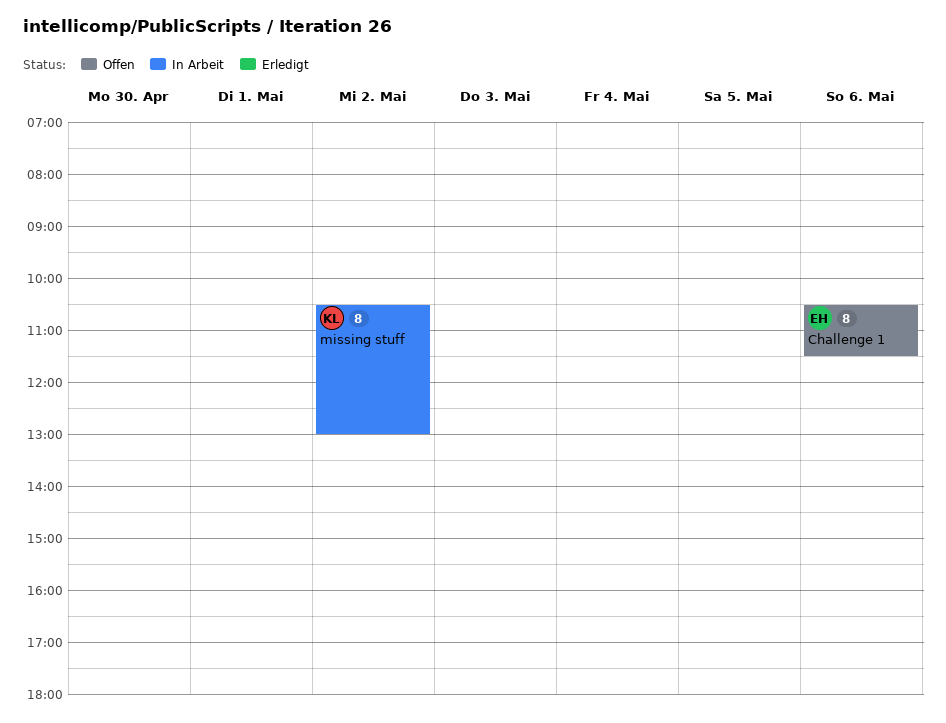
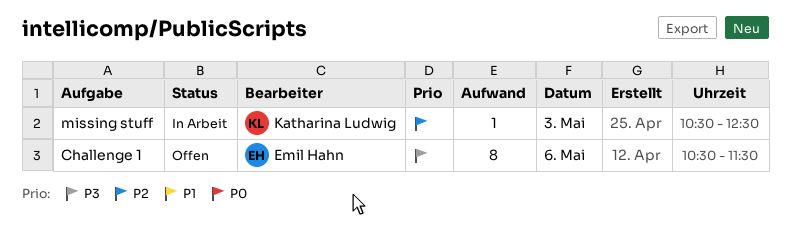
missing stuff, estimate: 8 -> 1
missing stuff, day: May 2 -> May 3
missing stuff, ends: 13:00 -> 12:30

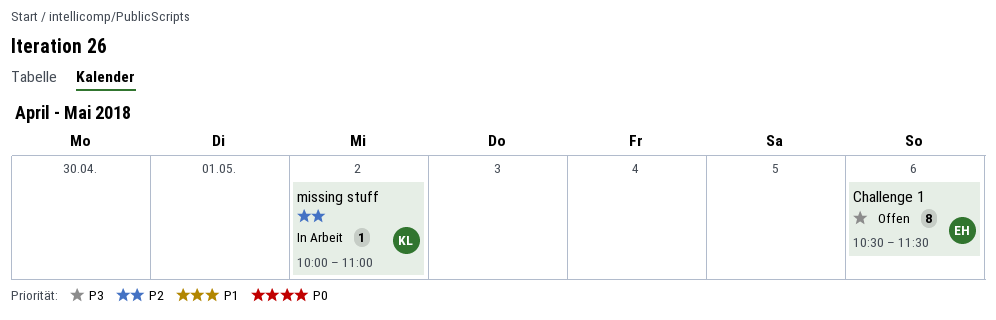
missing stuff, day: May 3 -> May 2
missing stuff, begins: 10:30 -> 10:00
missing stuff, ends: 12:30 -> 11:00

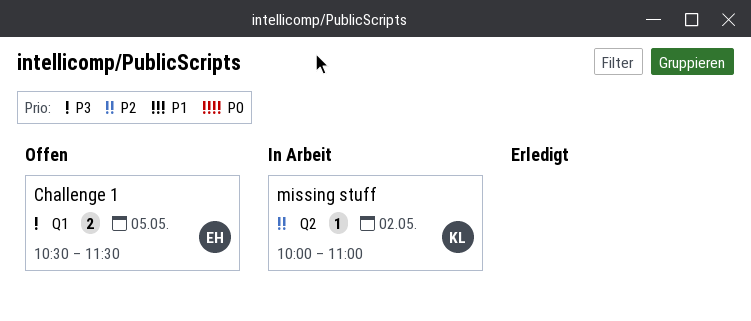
Challenge 1, estimate: 8 -> 2
Challenge 1, day: May 6 -> May 5

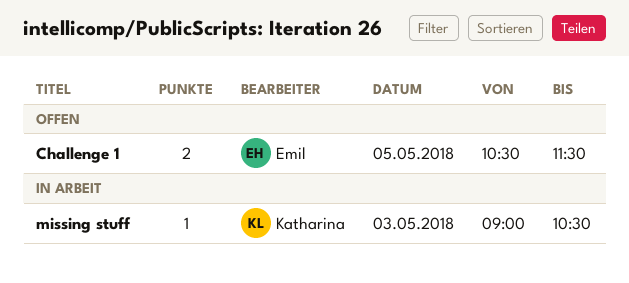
missing stuff, day: May 2 -> May 3
missing stuff, begins: 10:00 -> 09:00
missing stuff, ends: 11:00 -> 10:30

